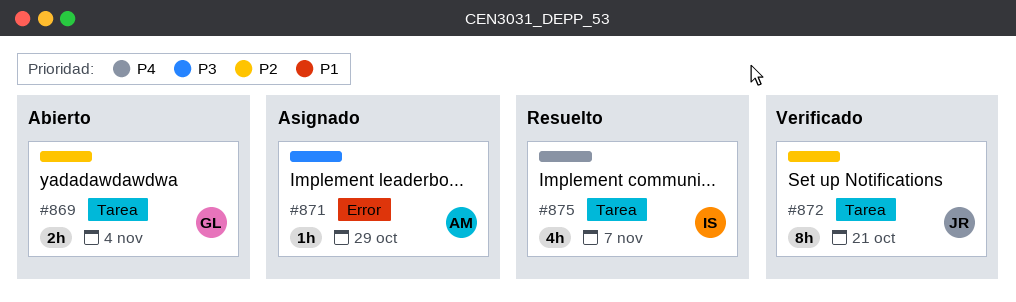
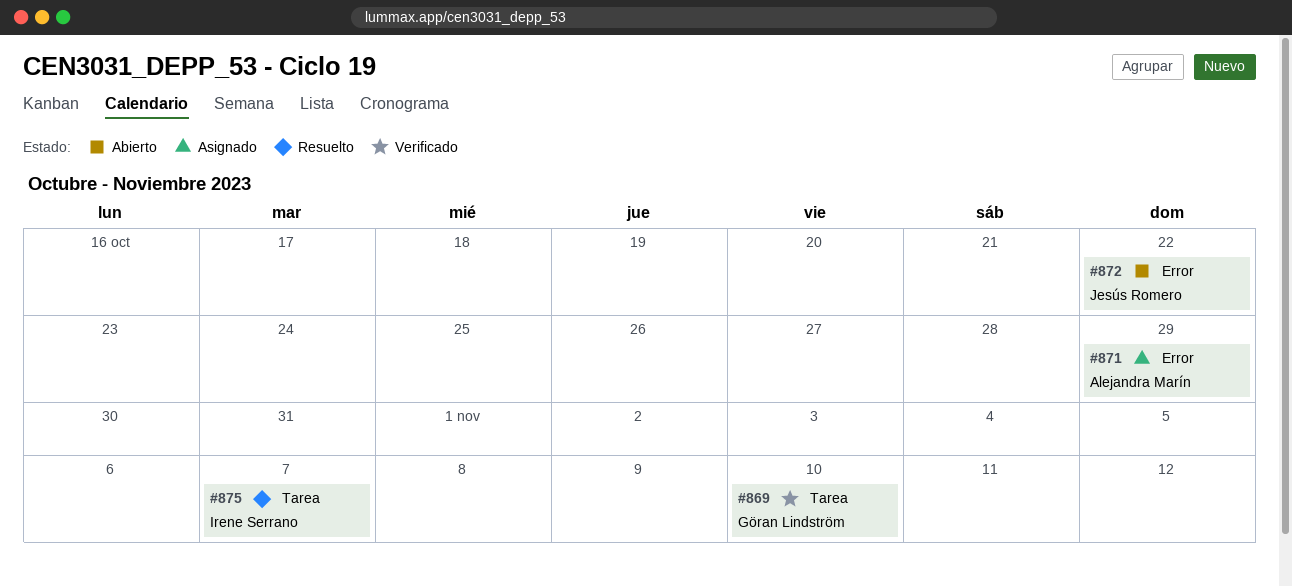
#869, status: Abierto -> Verificado
#869, due: Nov 4 -> Nov 10
#872, status: Verificado -> Abierto
#872, label: Tarea -> Error
#872, due: Oct 21 -> Oct 22

